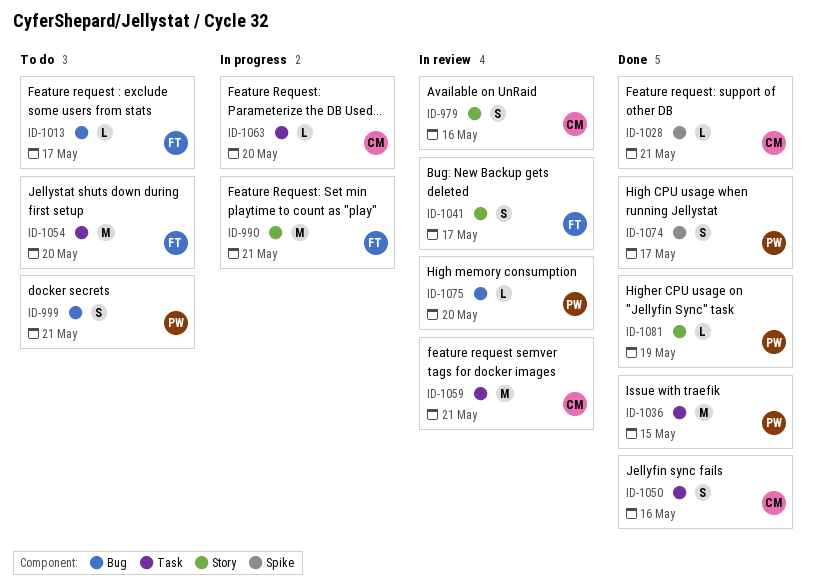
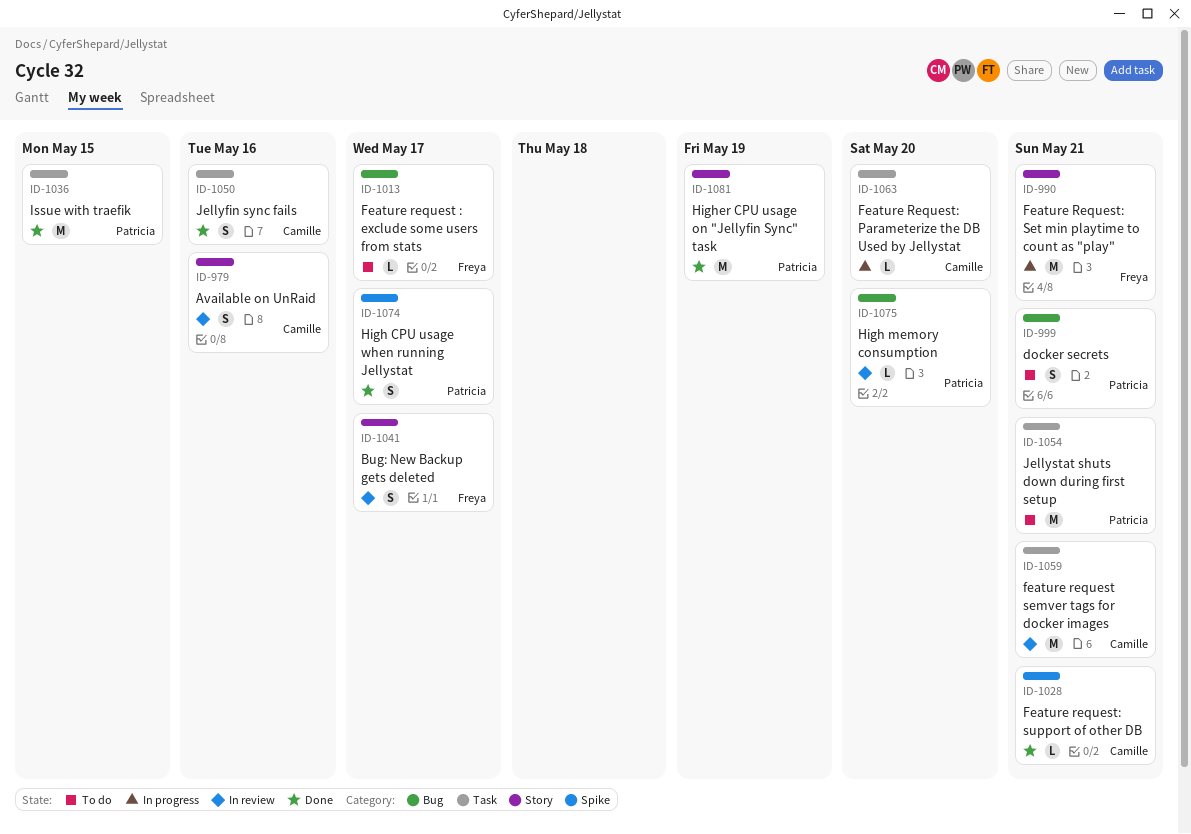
ID-1054, owner: Freya -> Patricia
ID-1054, due: May 20 -> May 21
ID-1081, estimate: L -> M

